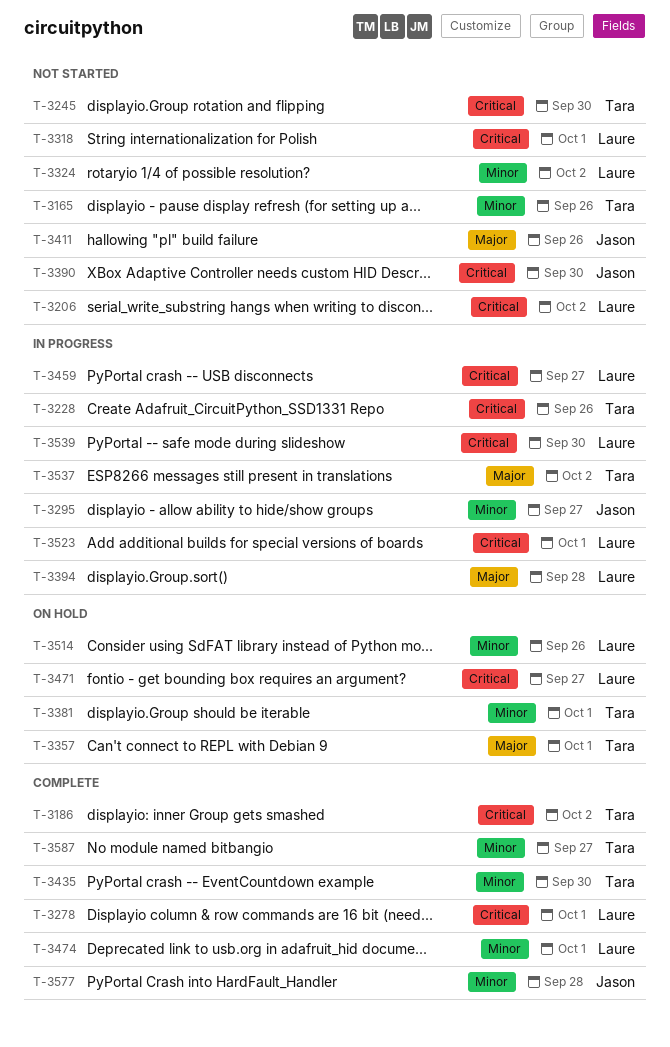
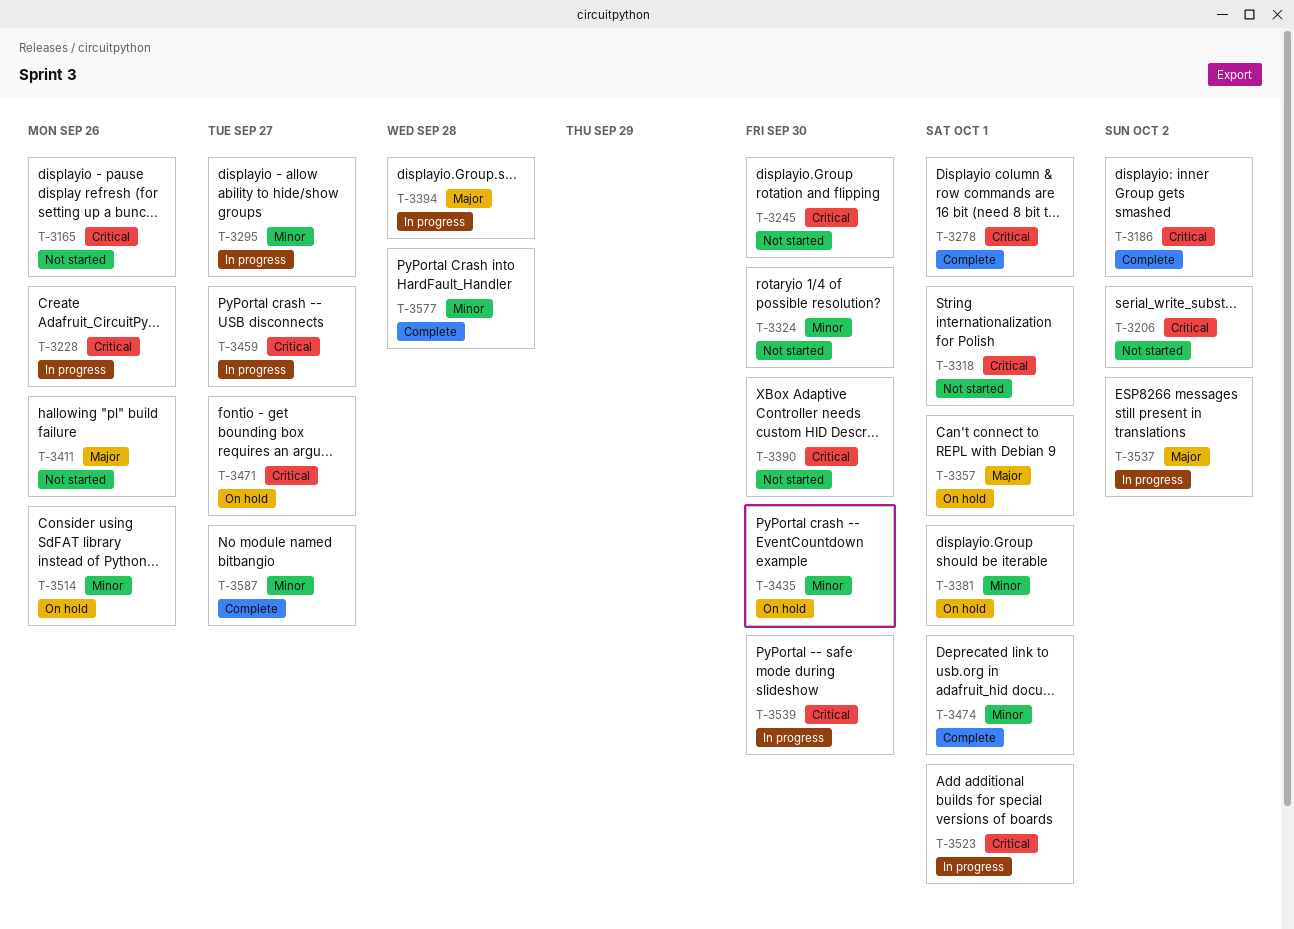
T-3165, priority: Minor -> Critical
T-3324, due: Oct 2 -> Sep 30
T-3435, status: Complete -> On hold

